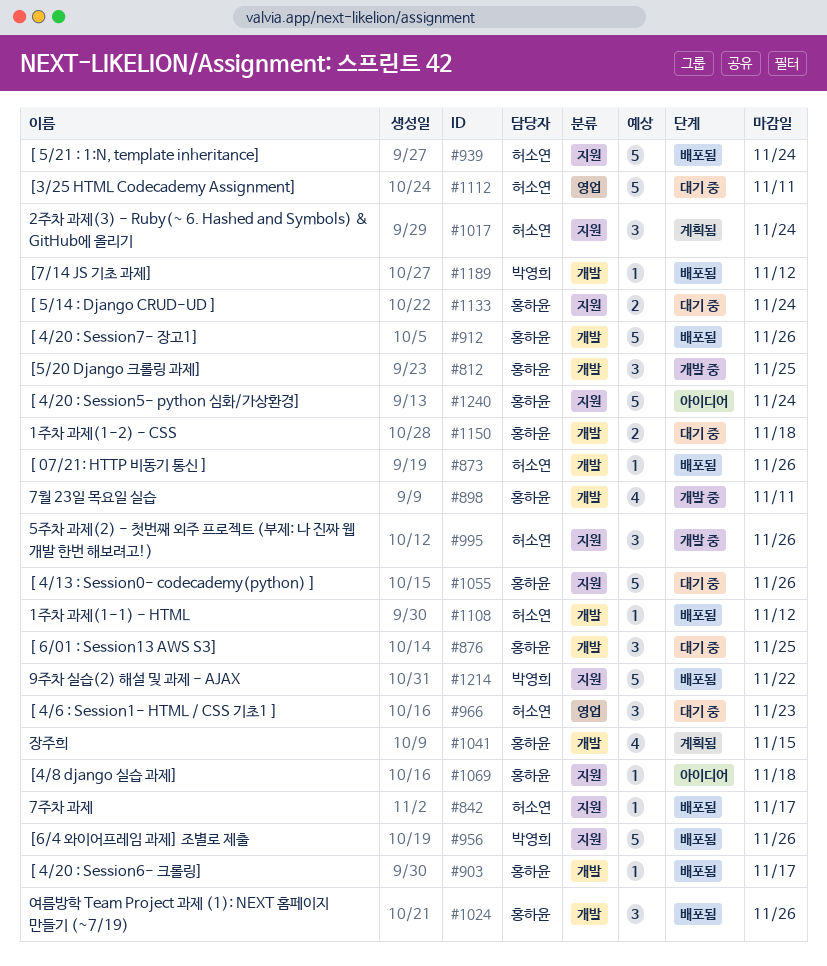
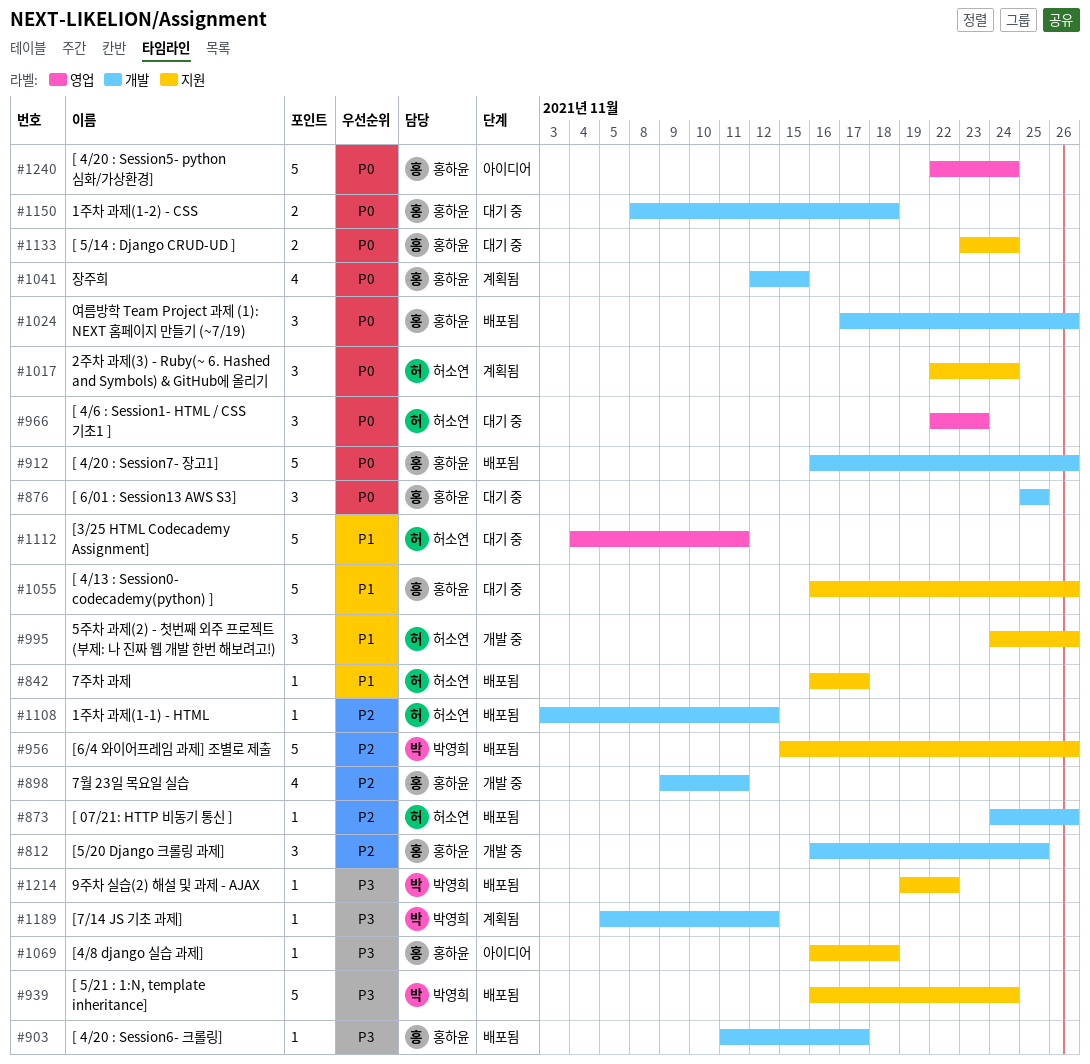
#939, owner: 허소연 -> 박영희
#1189, status: 배포됨 -> 계획됨
#1214, estimate: 5 -> 1
#1240, label: 지원 -> 영업

